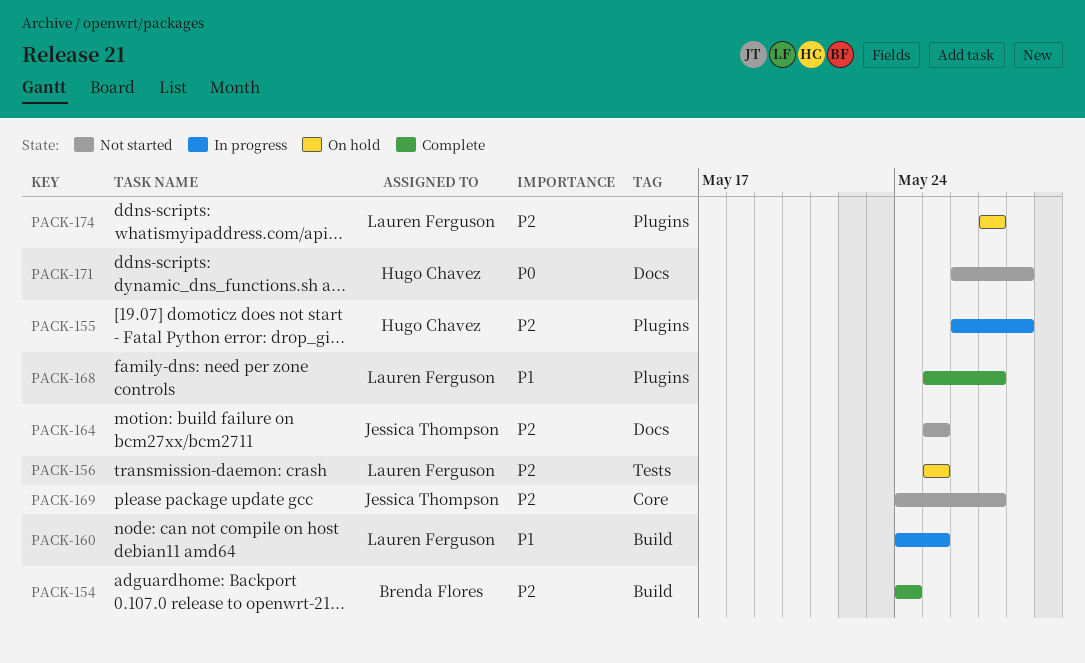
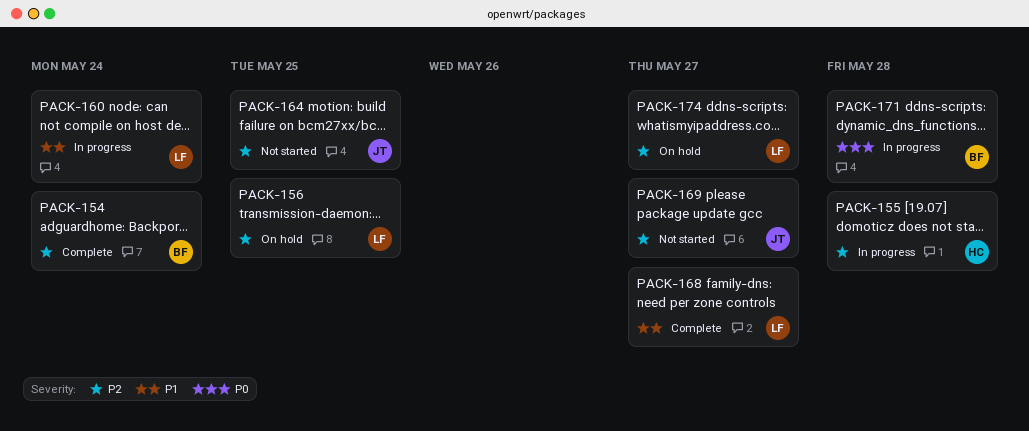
PACK-160, due: May 25 -> May 24
PACK-171, status: Not started -> In progress
PACK-171, owner: Hugo Chavez -> Brenda Flores

